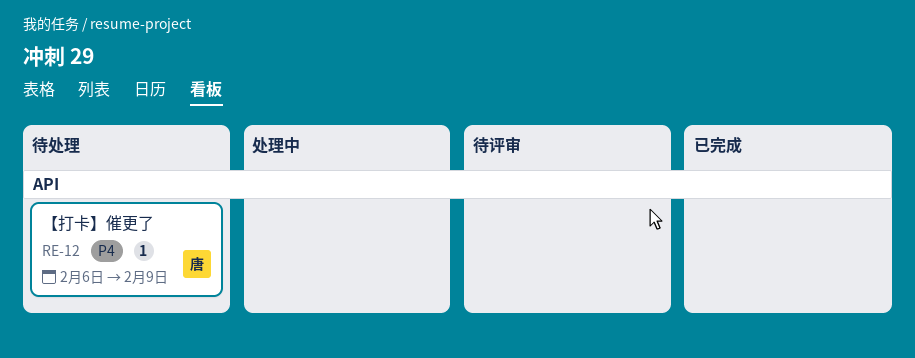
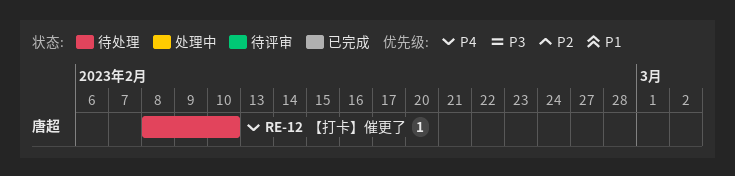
RE-12, start: Feb 6 -> Feb 8
RE-12, due: Feb 9 -> Feb 10

